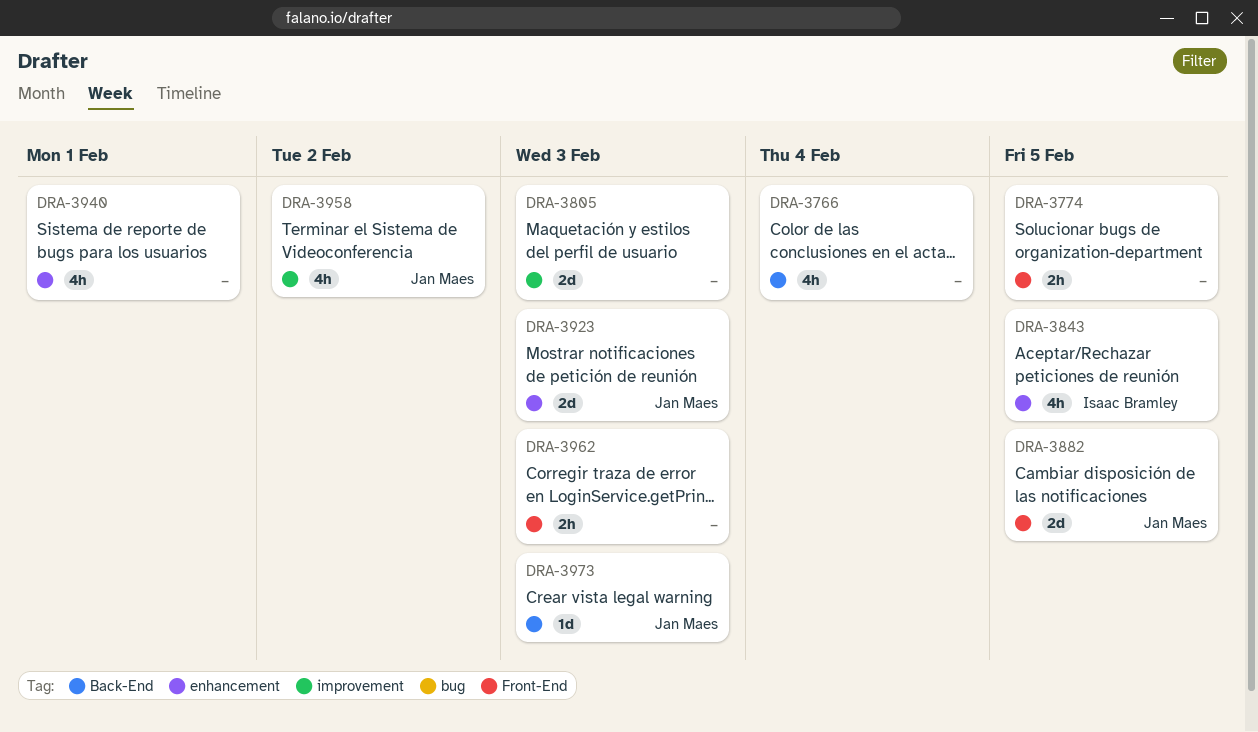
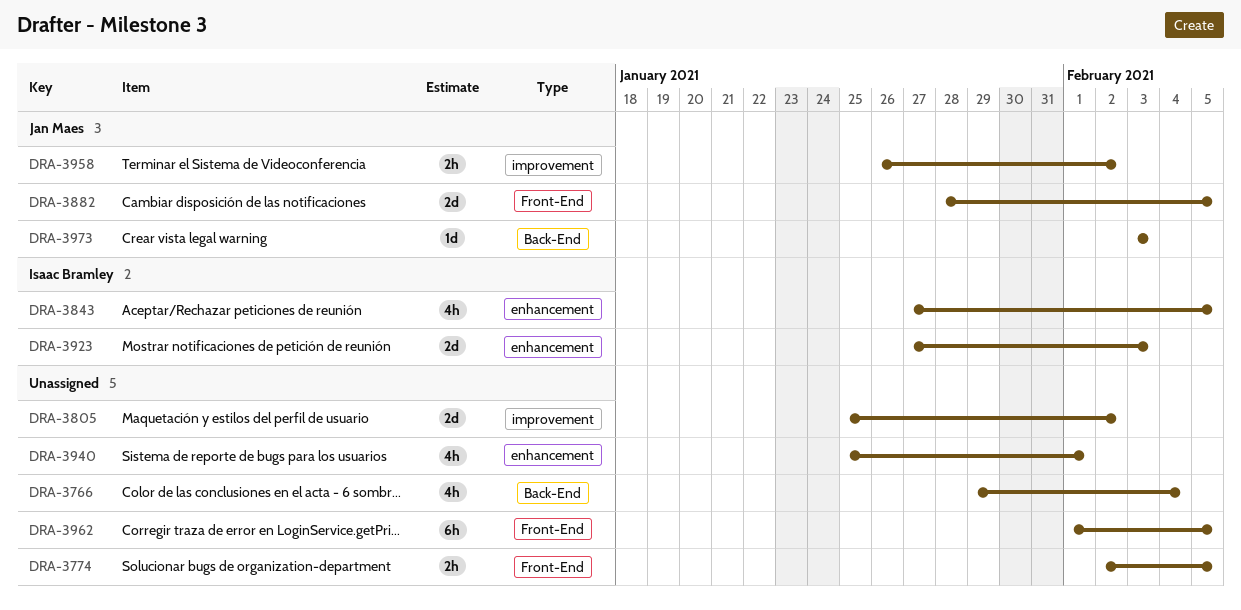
DRA-3805, due: Feb 3 -> Feb 2
DRA-3923, owner: Jan Maes -> Isaac Bramley
DRA-3958, estimate: 4h -> 2h
DRA-3962, estimate: 2h -> 6h
DRA-3962, due: Feb 3 -> Feb 5

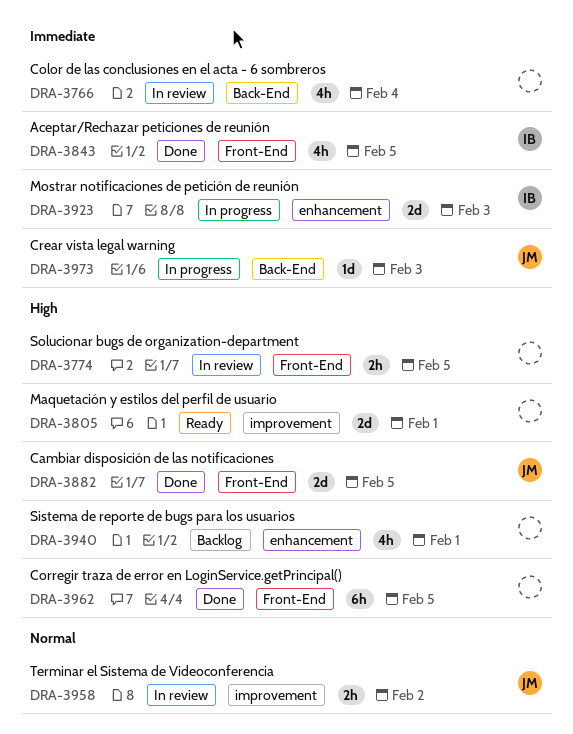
DRA-3805, due: Feb 2 -> Feb 1
DRA-3843, label: enhancement -> Front-End

